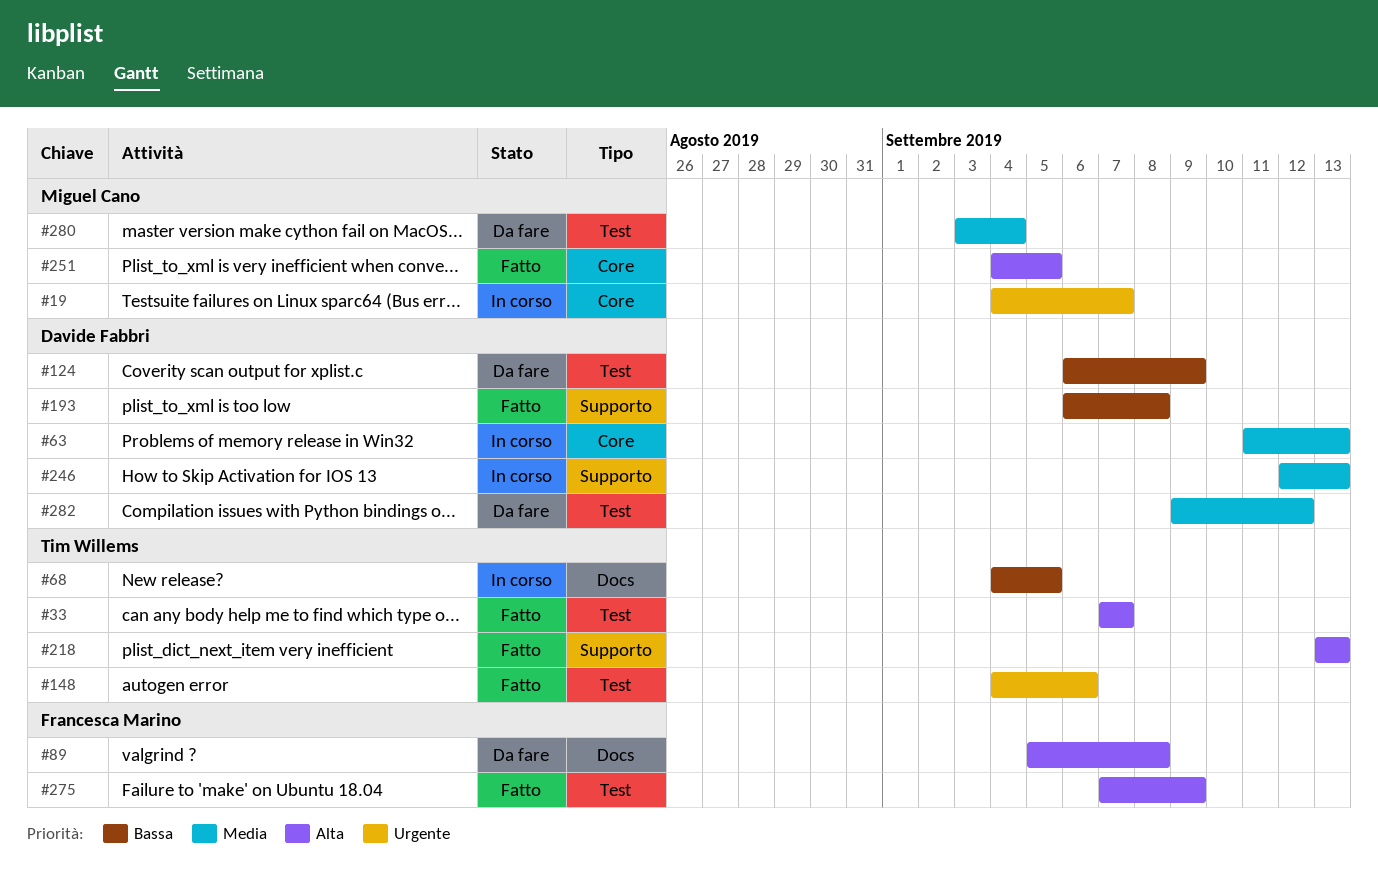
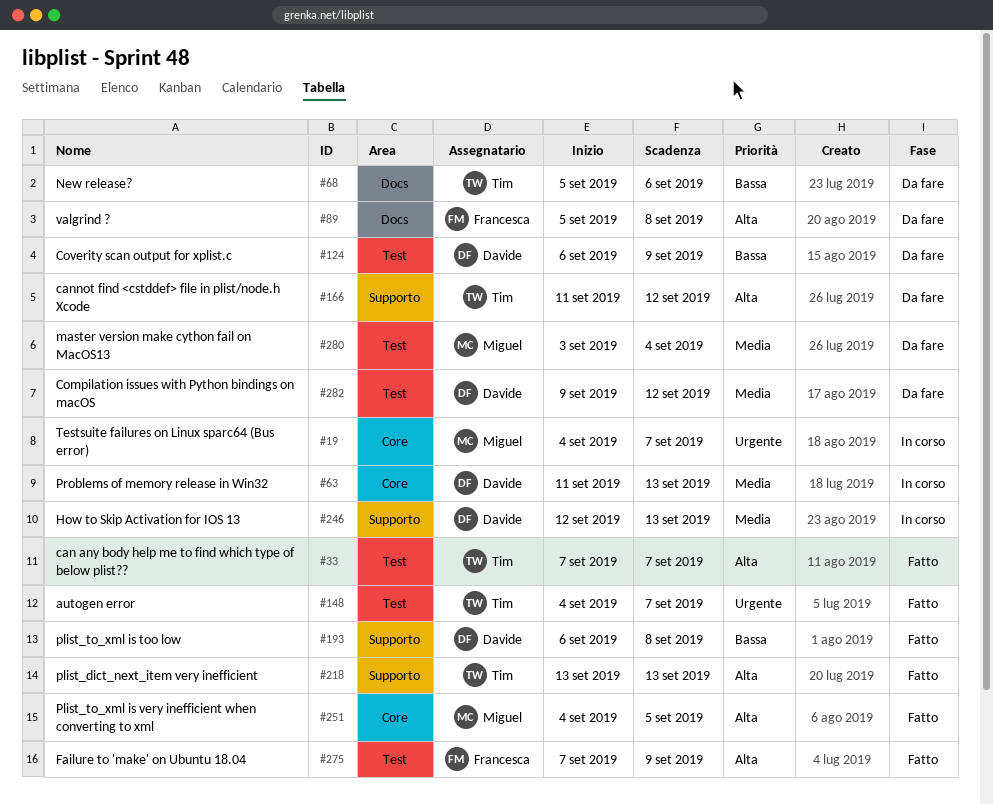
#68, status: In corso -> Da fare
#68, start: Sep 4 -> Sep 5
#68, due: Sep 5 -> Sep 6
#148, due: Sep 6 -> Sep 7
#166: none -> present

